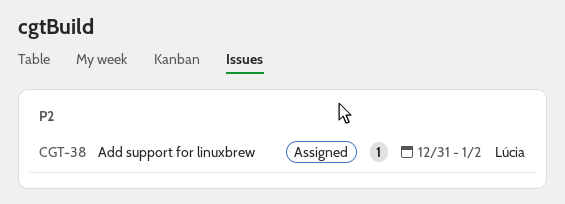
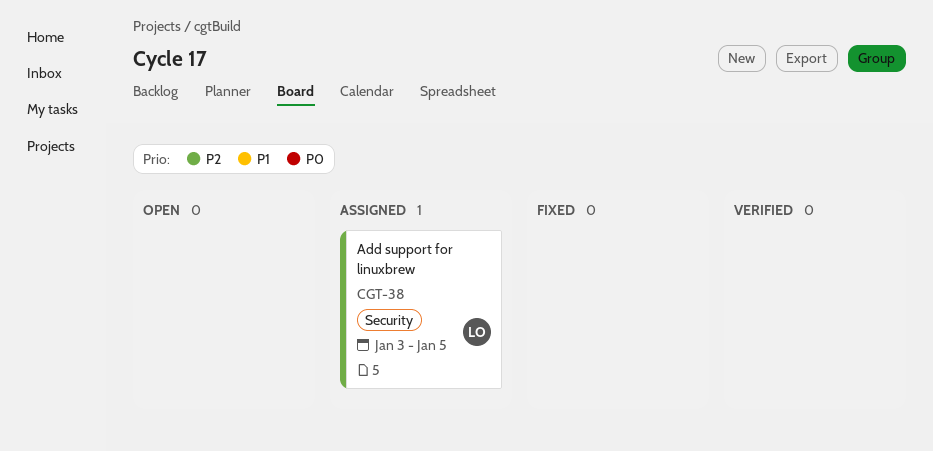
CGT-38, start: Dec 31 -> Jan 3
CGT-38, due: Jan 2 -> Jan 5

